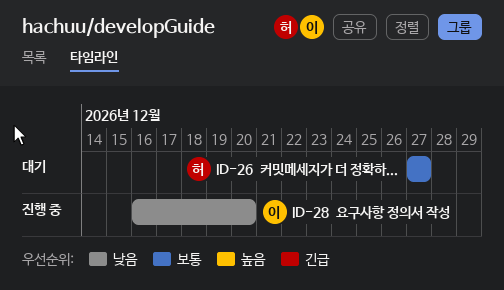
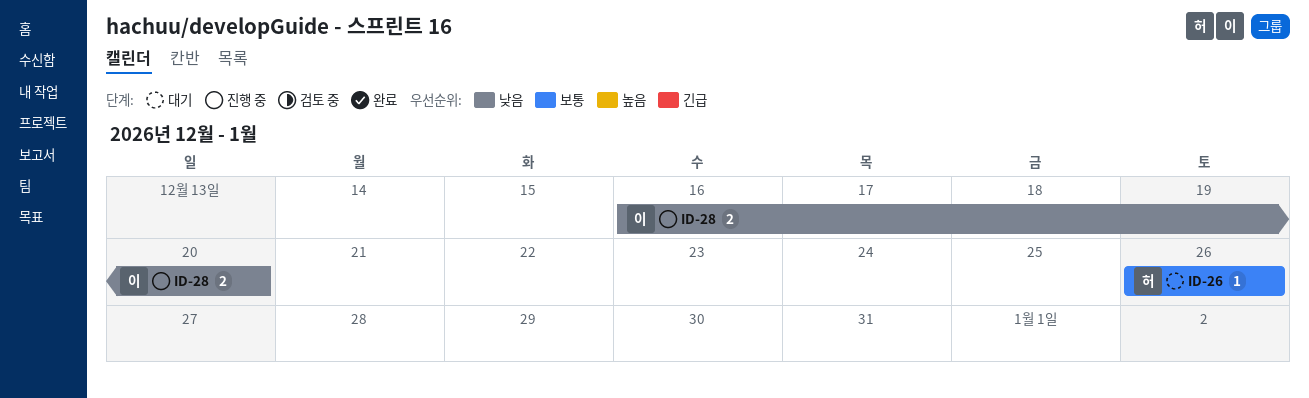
ID-26, start: Dec 27 -> Dec 26
ID-26, due: Dec 27 -> Dec 26

